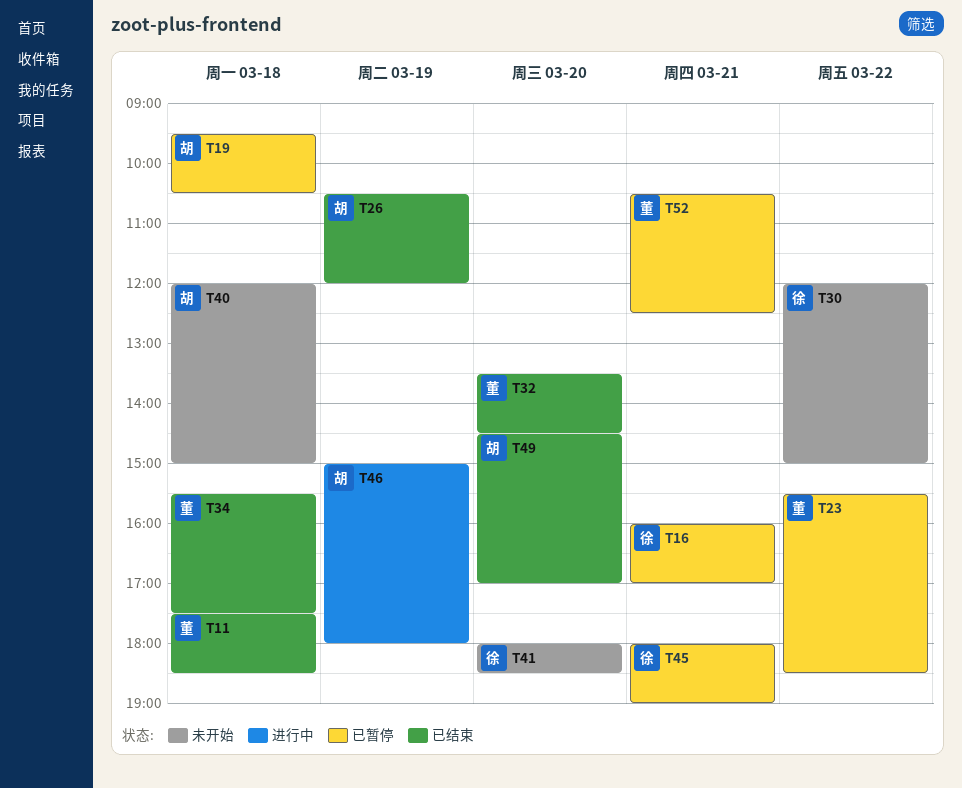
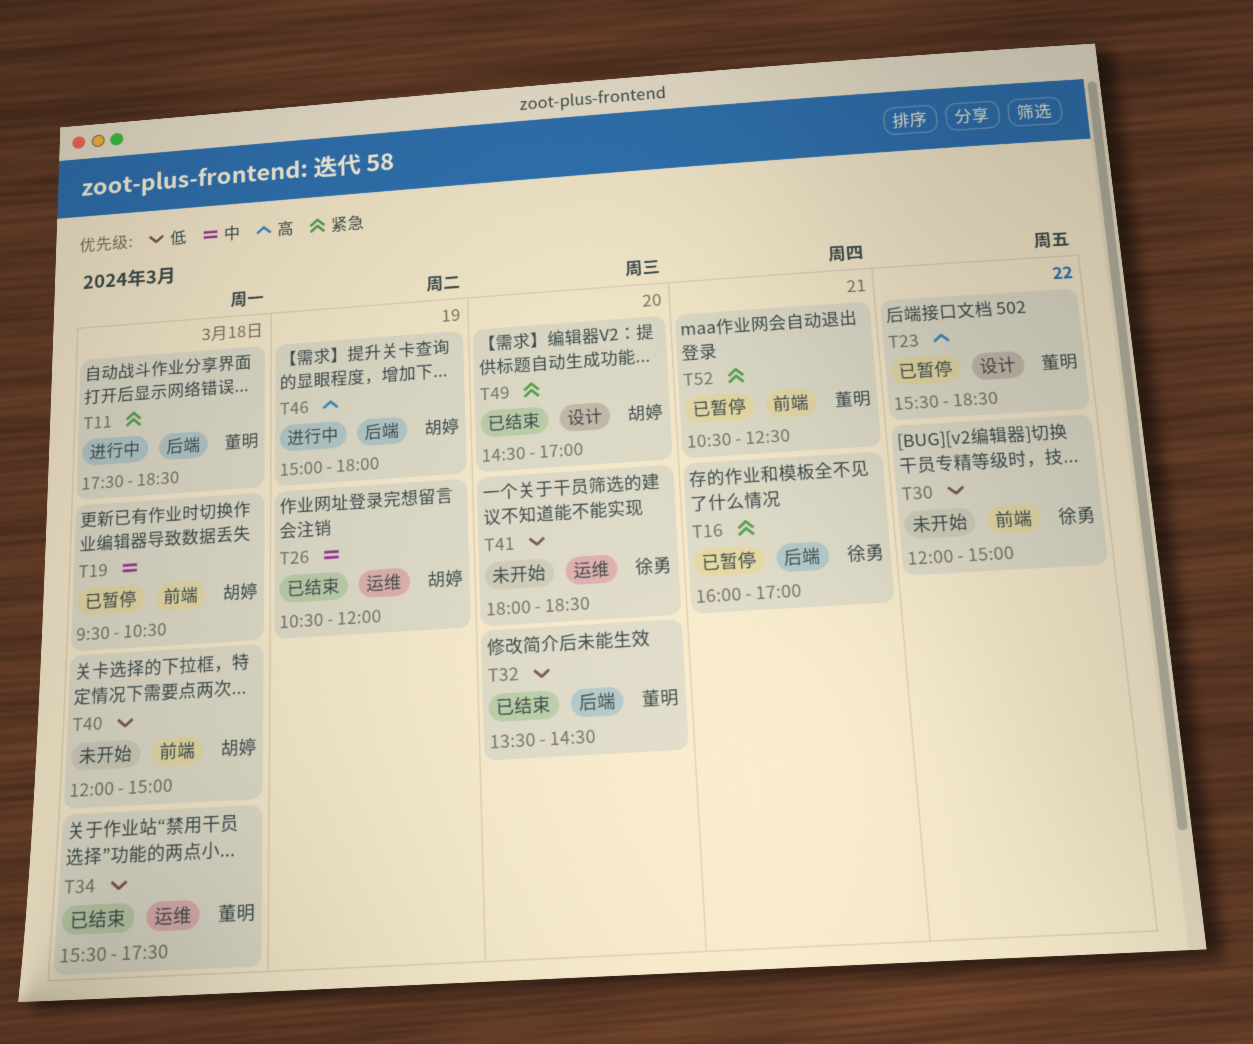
T11, status: 已结束 -> 进行中
T45: present -> none

